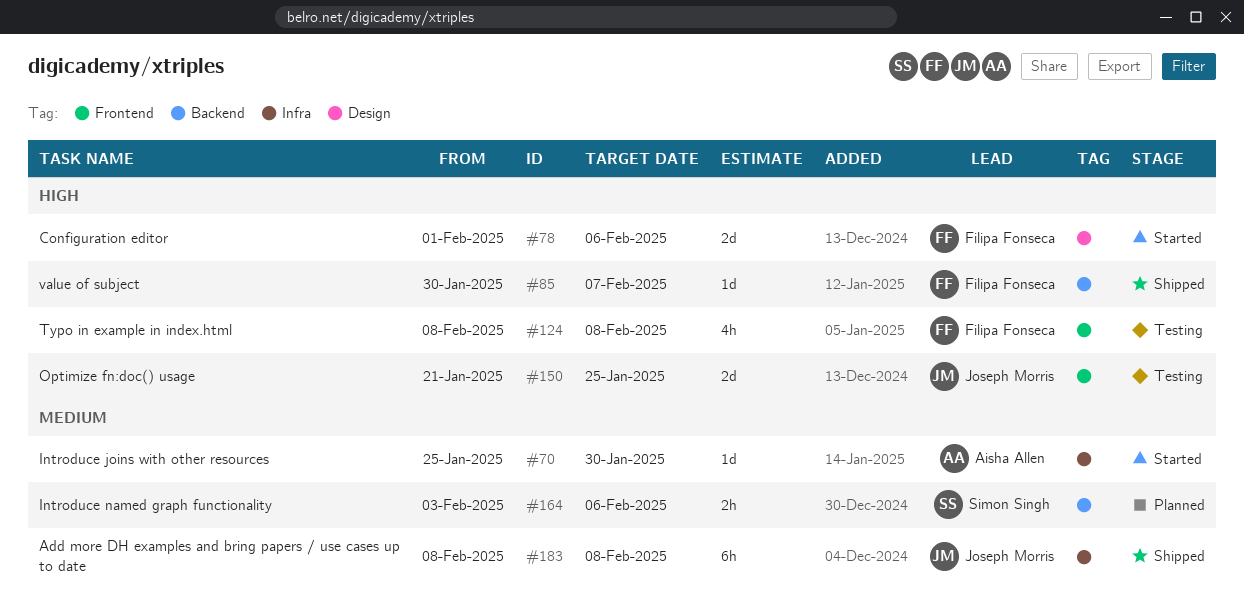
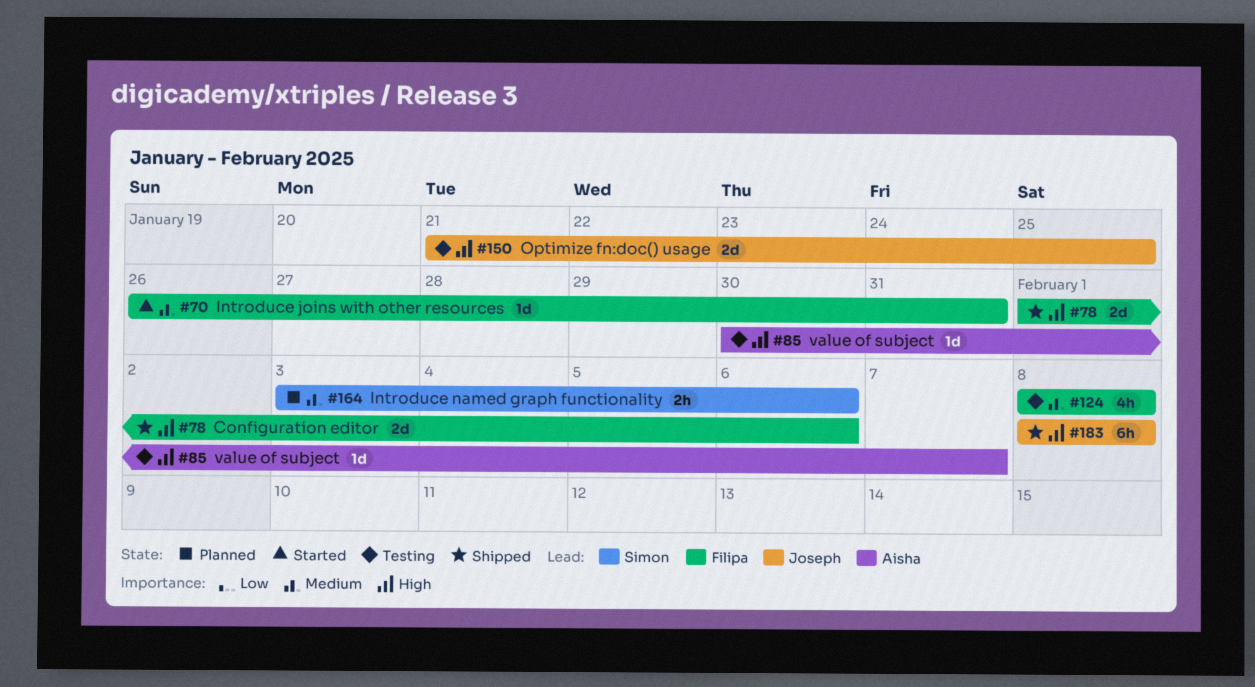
#70, owner: Aisha Allen -> Filipa Fonseca
#70, start: Jan 25 -> Jan 26
#70, due: Jan 30 -> Jan 31
#78, status: Started -> Shipped
#85, status: Shipped -> Testing
#85, owner: Filipa Fonseca -> Aisha Allen
#124, priority: High -> Medium
#183, priority: Medium -> High

